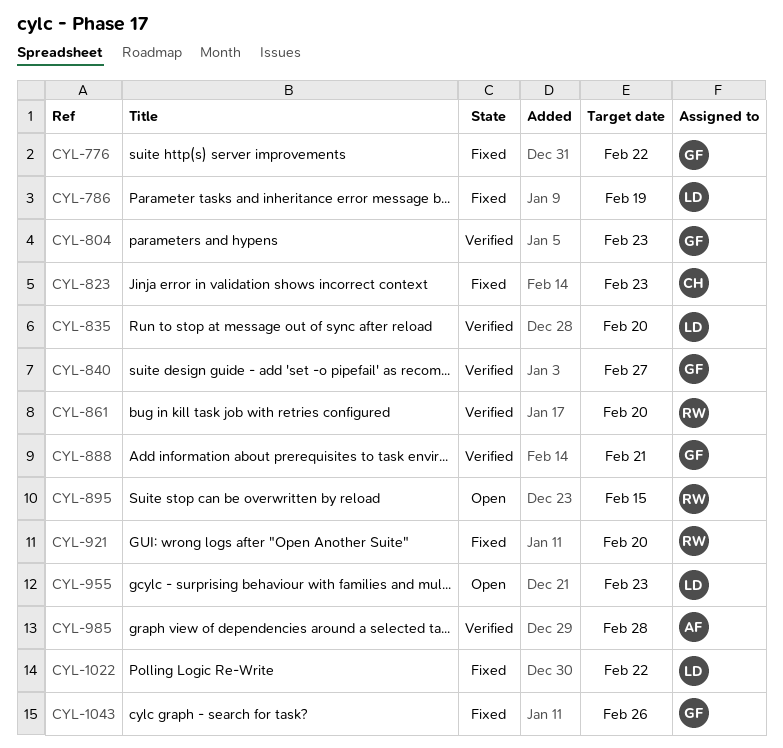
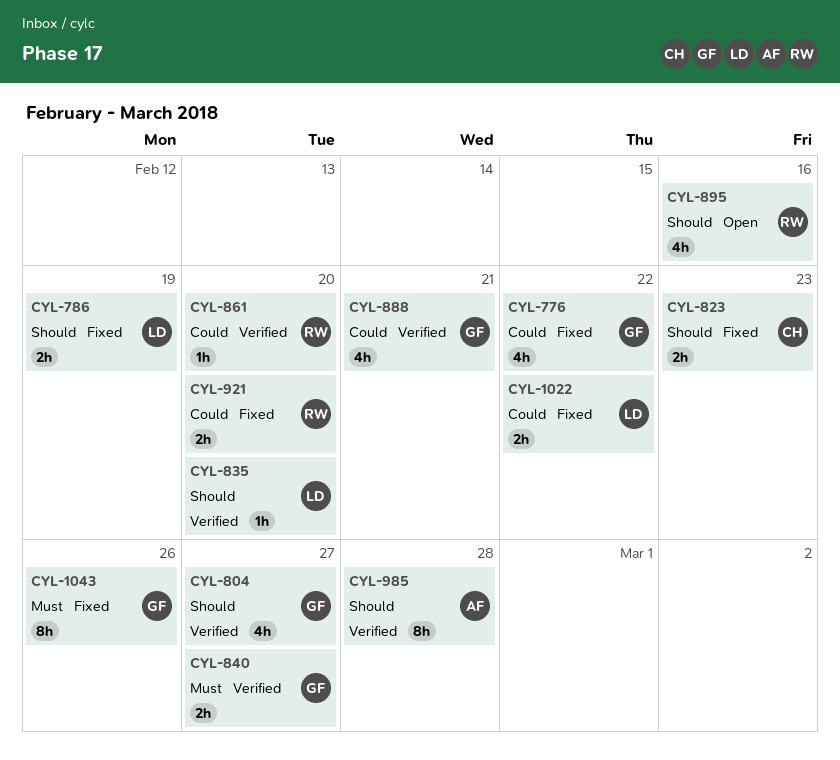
CYL-804, due: Feb 23 -> Feb 27
CYL-895, due: Feb 15 -> Feb 16
CYL-955: present -> none

